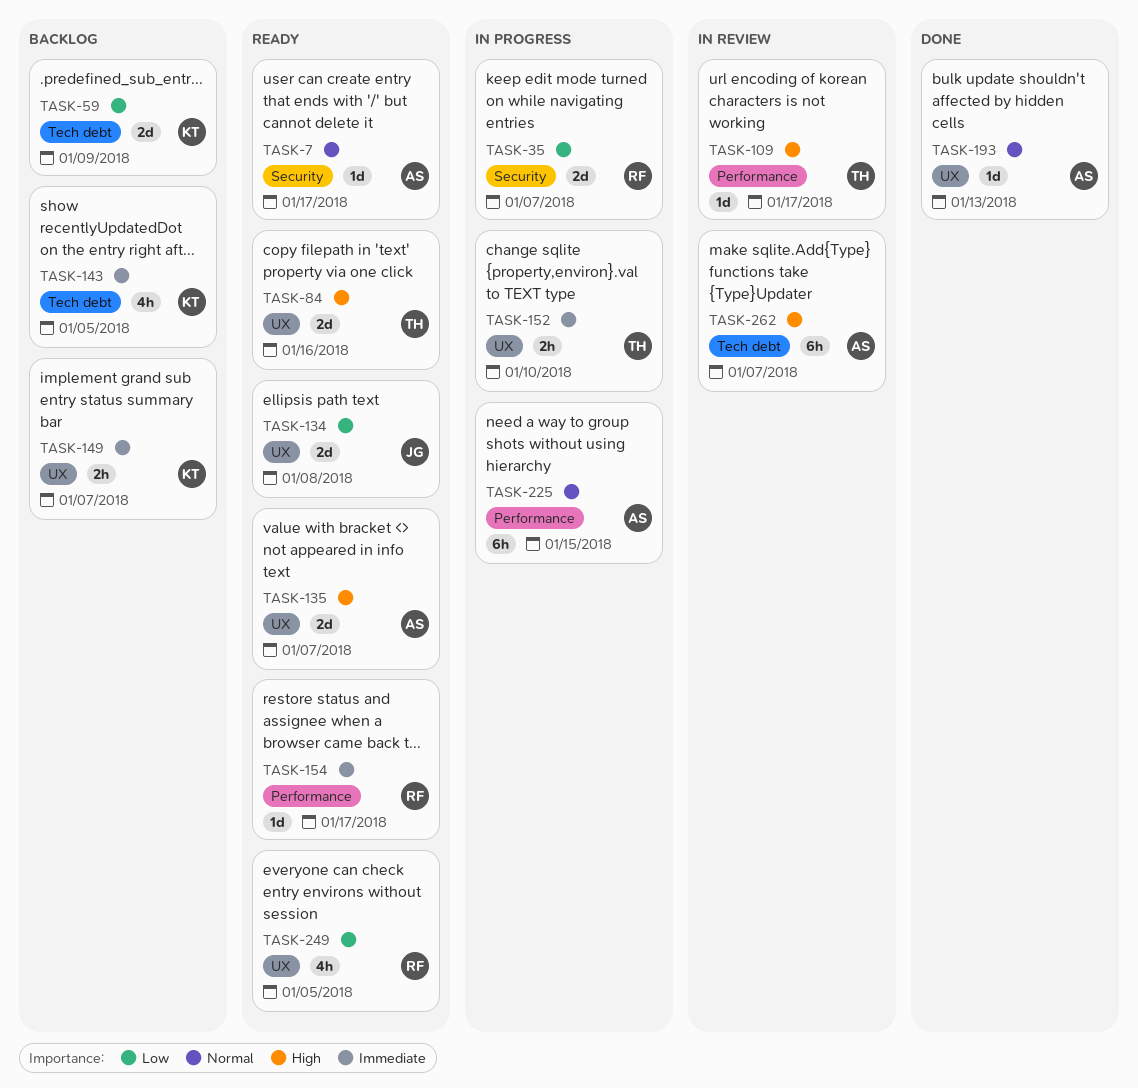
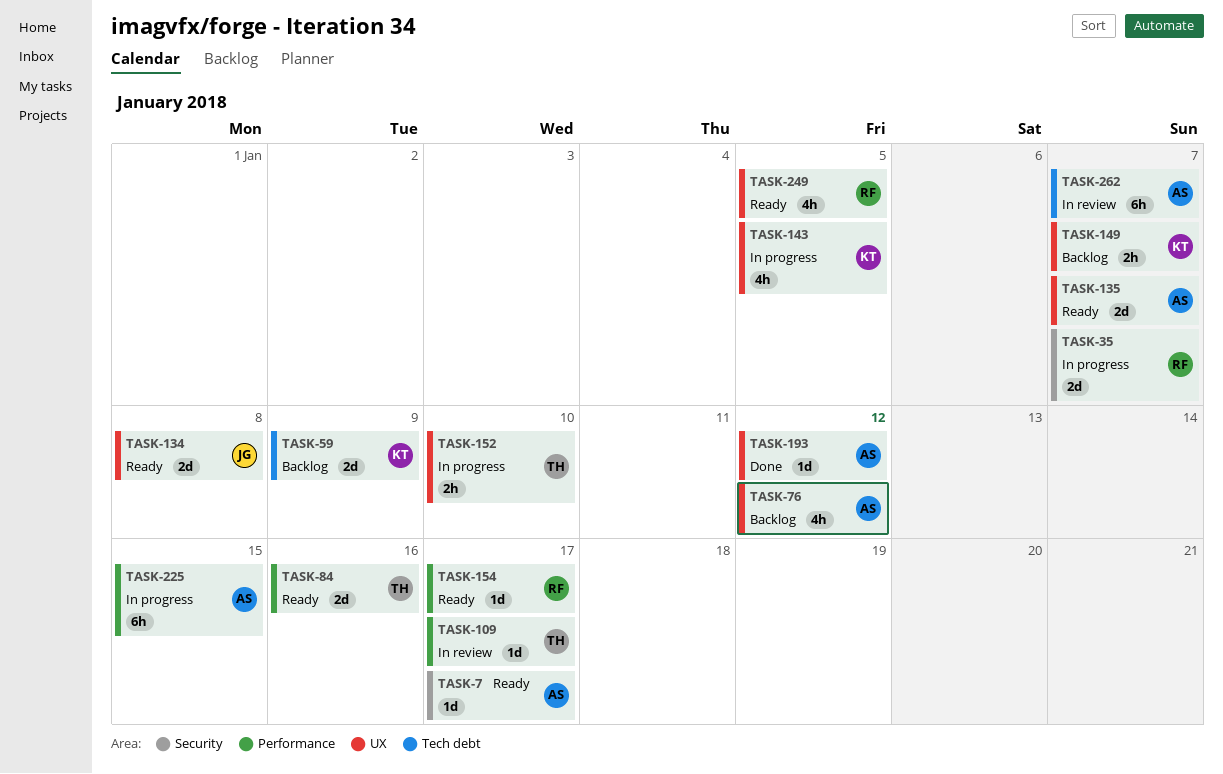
TASK-76: none -> present
TASK-84, label: UX -> Performance
TASK-143, status: Backlog -> In progress
TASK-143, label: Tech debt -> UX
TASK-193, due: Jan 13 -> Jan 12

